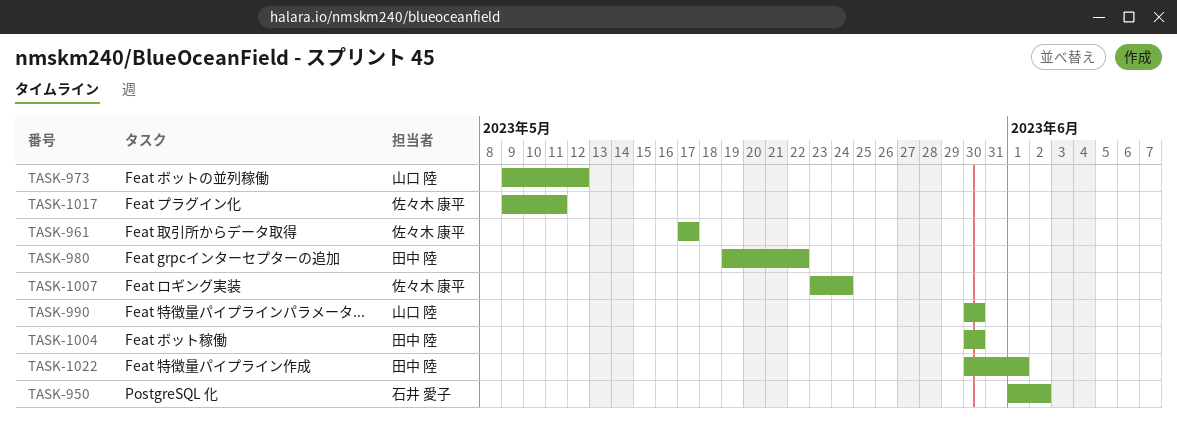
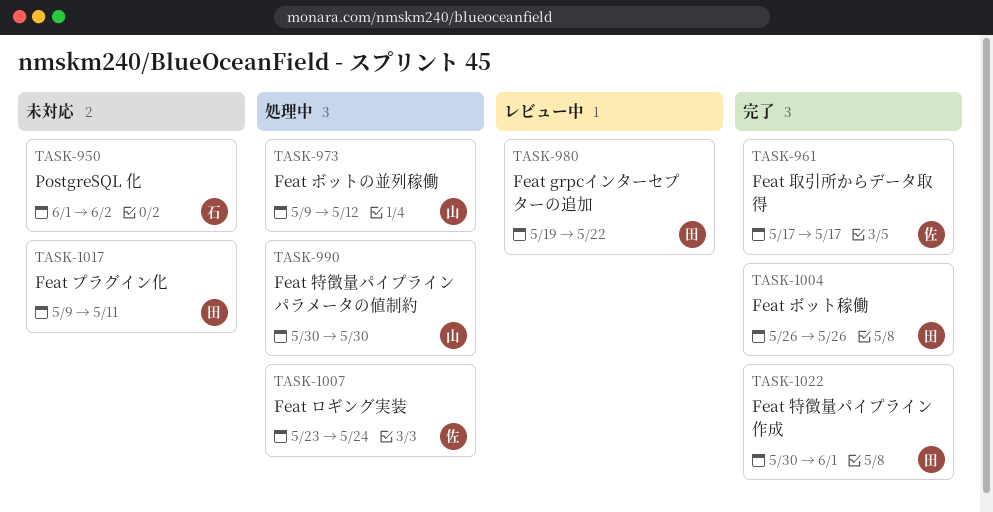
TASK-1004, start: May 30 -> May 26
TASK-1004, due: May 30 -> May 26
TASK-1017, owner: 佐々木 康平 -> 田中 陸

